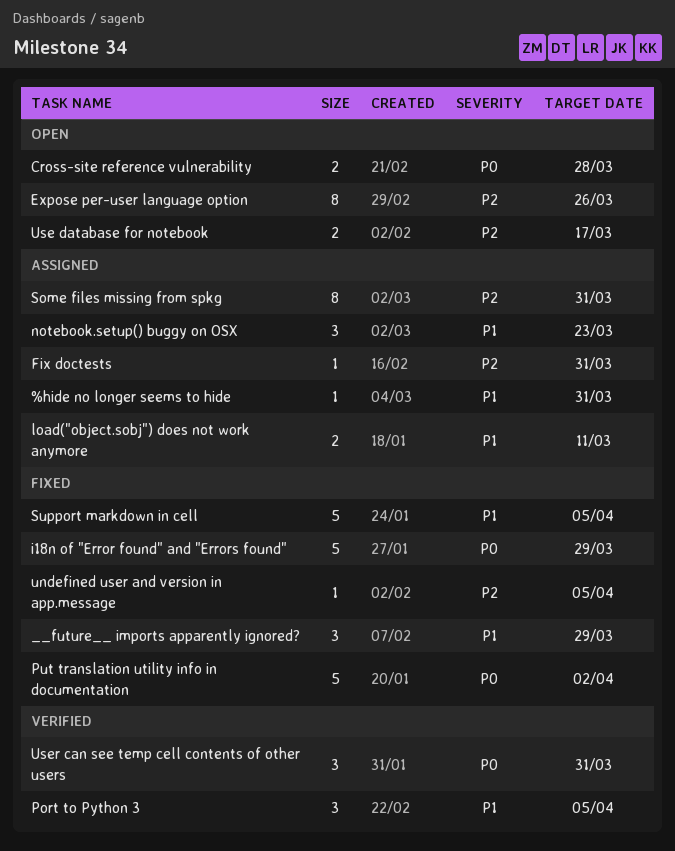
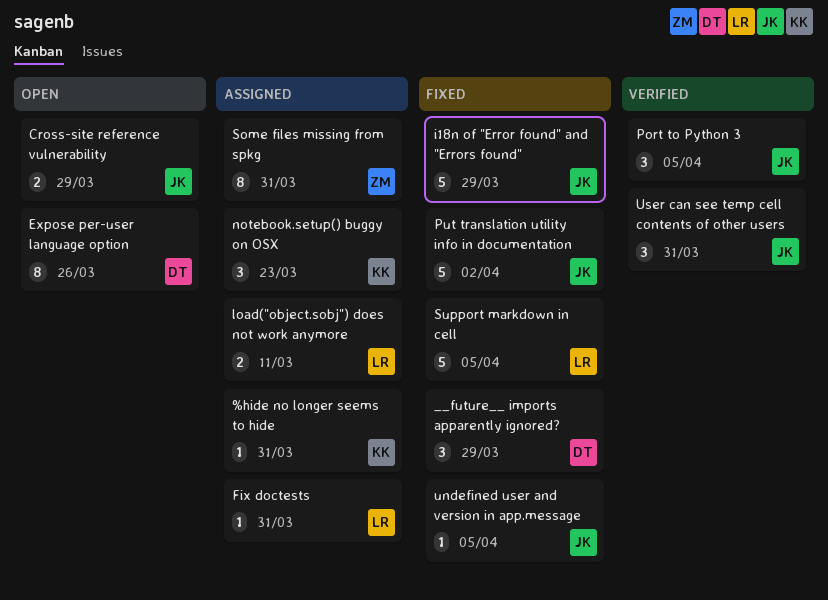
Cross-site reference vulnerability, due: Mar 28 -> Mar 29
Use database for notebook: present -> none

